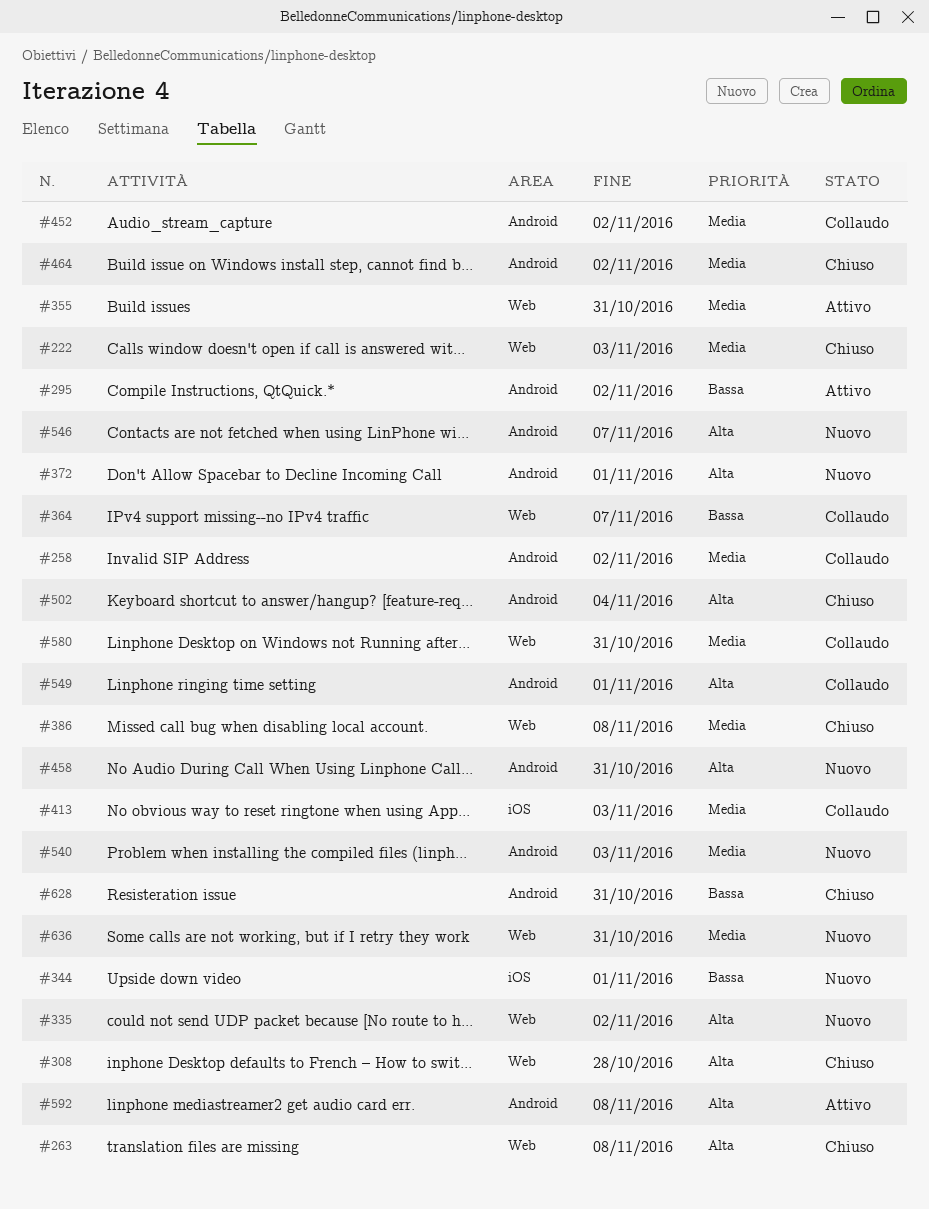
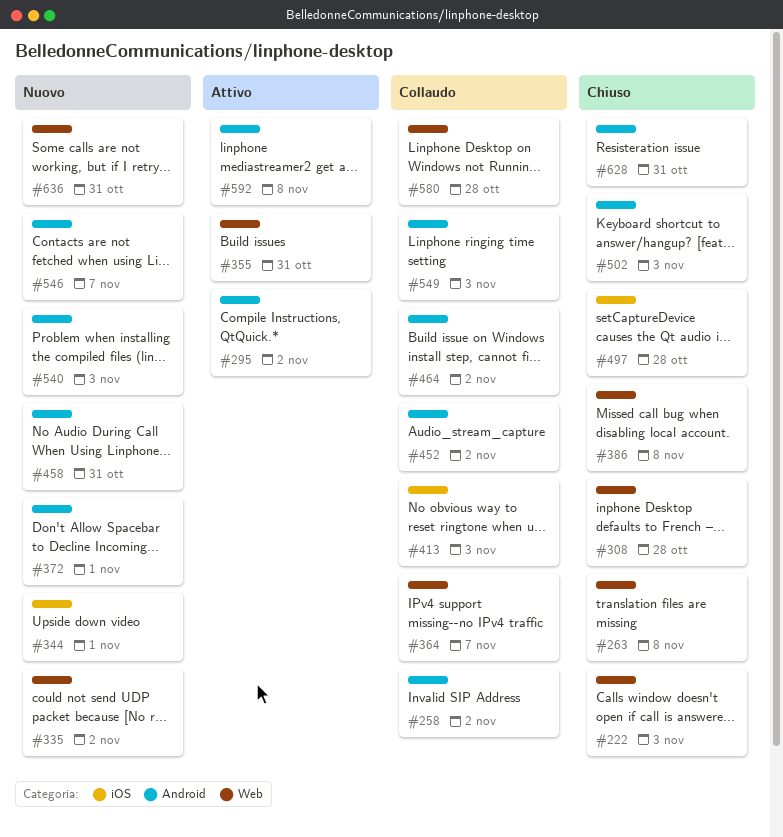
#464, status: Chiuso -> Collaudo
#497: none -> present
#502, due: Nov 4 -> Nov 3
#549, due: Nov 1 -> Nov 3
#580, due: Oct 31 -> Oct 28

